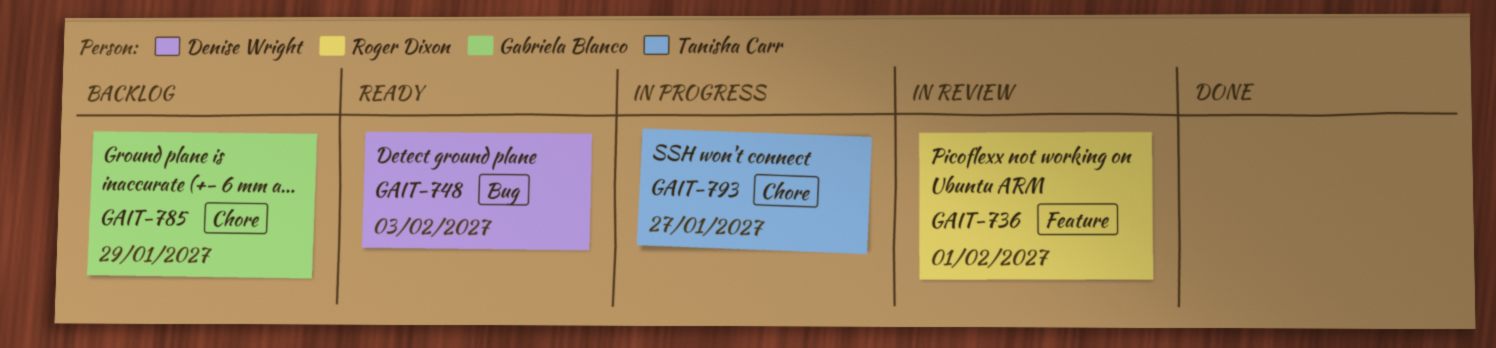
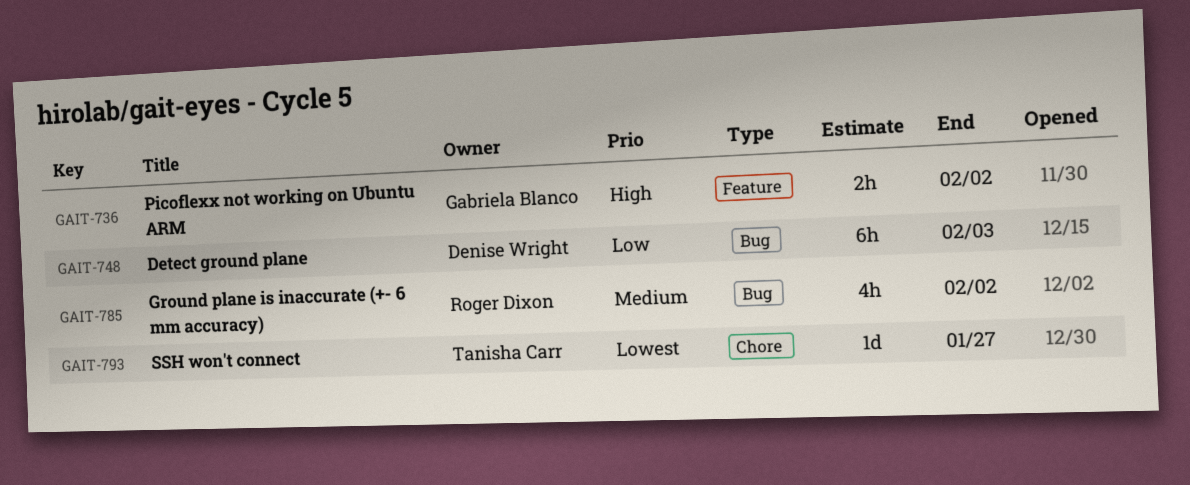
GAIT-736, owner: Roger Dixon -> Gabriela Blanco
GAIT-736, due: Feb 1 -> Feb 2
GAIT-785, owner: Gabriela Blanco -> Roger Dixon
GAIT-785, label: Chore -> Bug
GAIT-785, due: Jan 29 -> Feb 2

